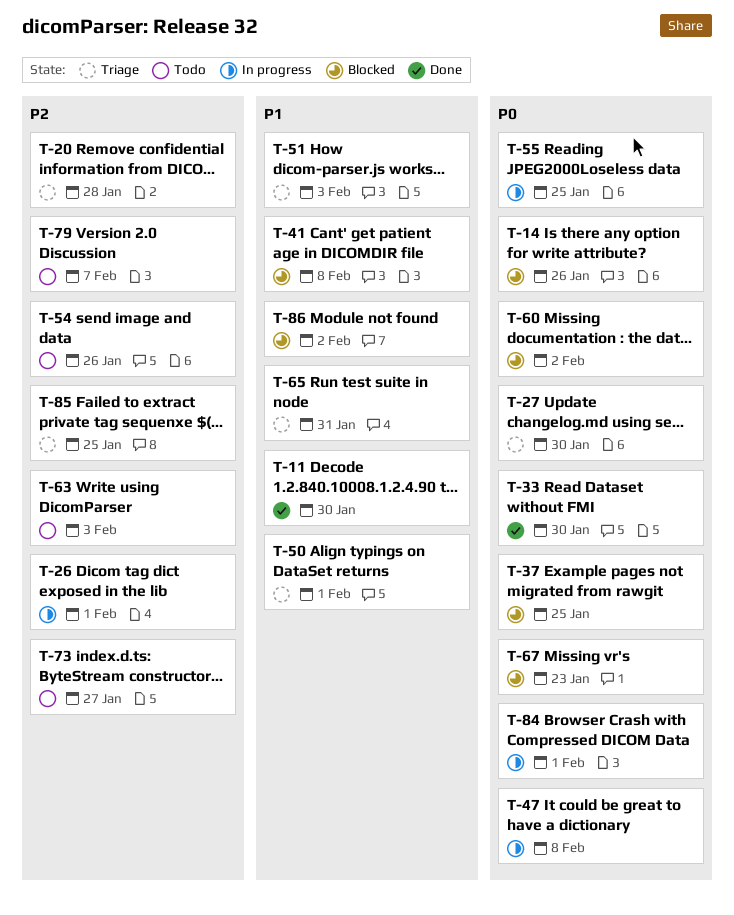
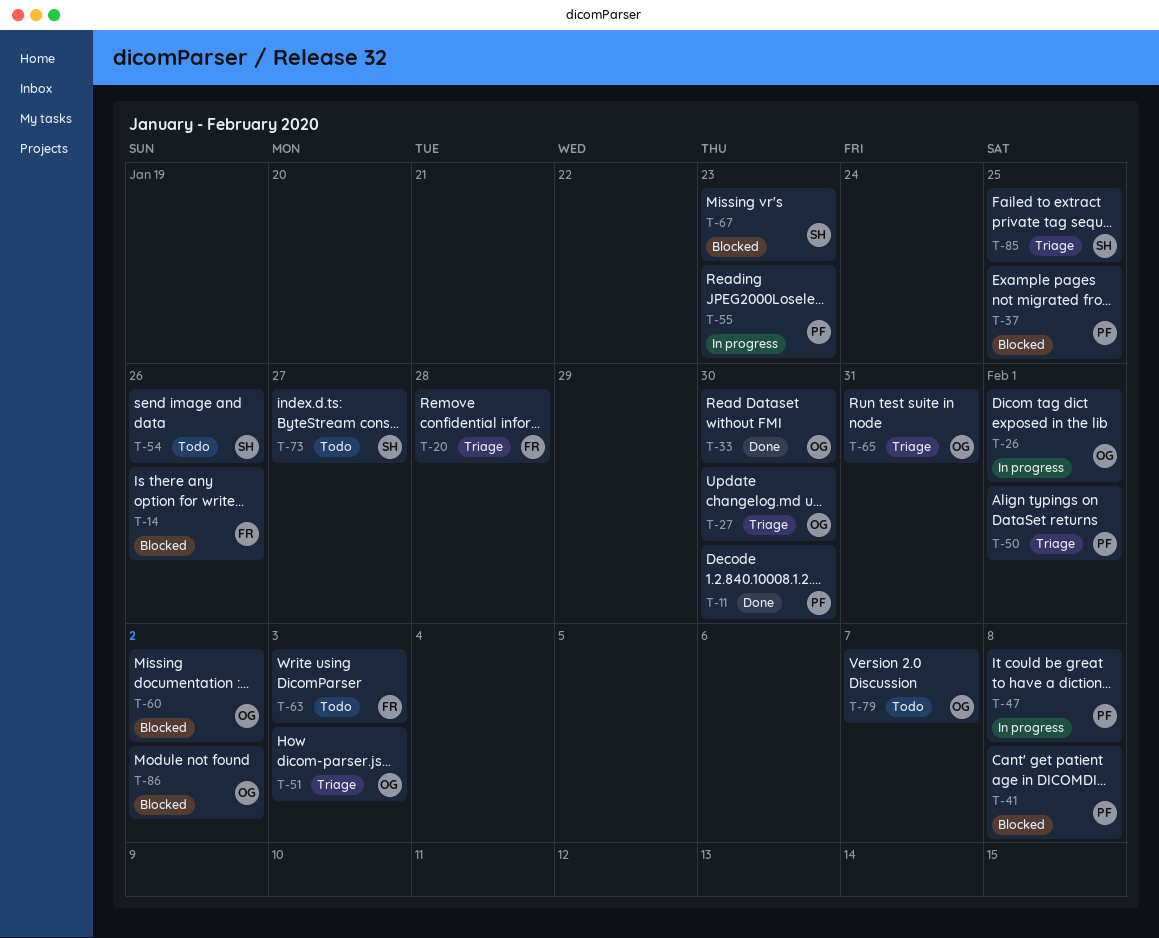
T-55, due: Jan 25 -> Jan 23
T-84: present -> none

